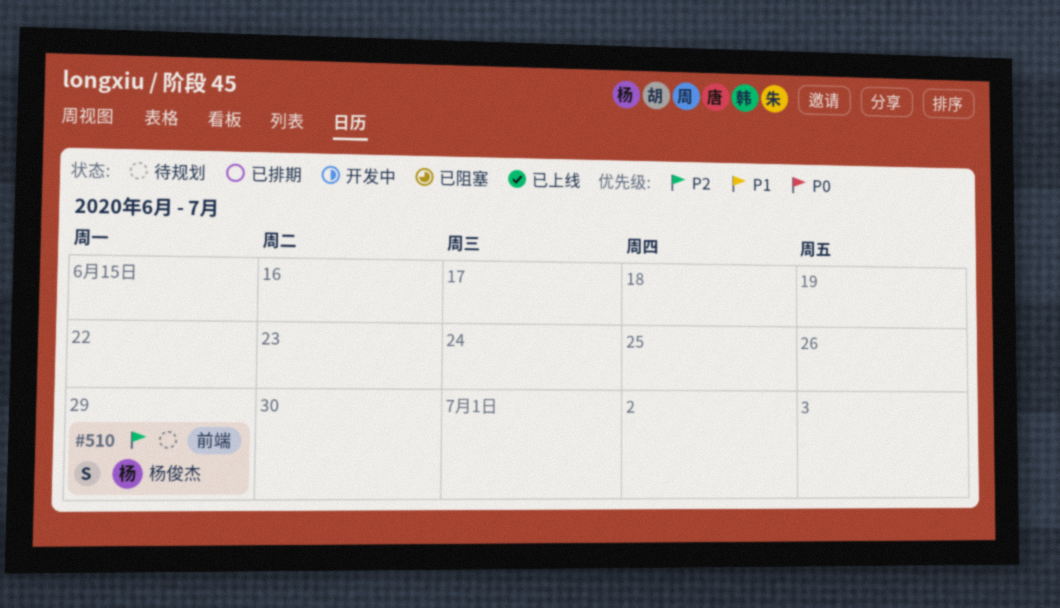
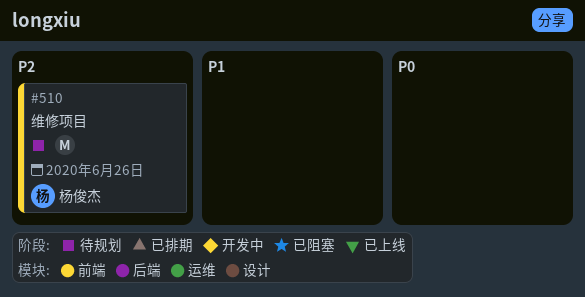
#510, estimate: S -> M
#510, due: Jun 29 -> Jun 26

